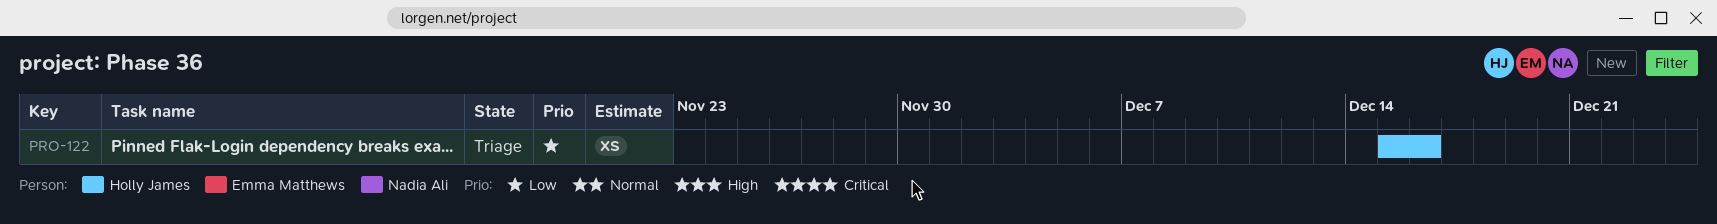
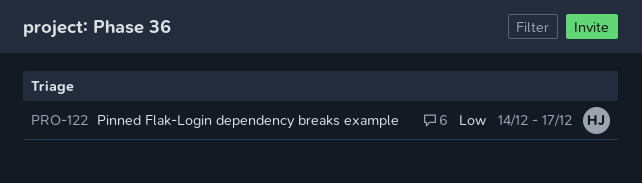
PRO-122, start: Dec 15 -> Dec 14
PRO-122, due: Dec 16 -> Dec 17

